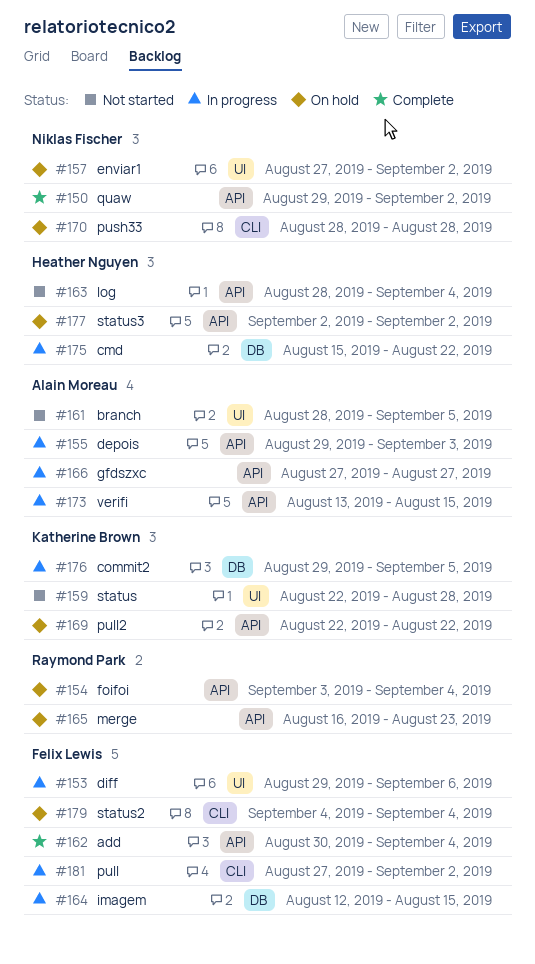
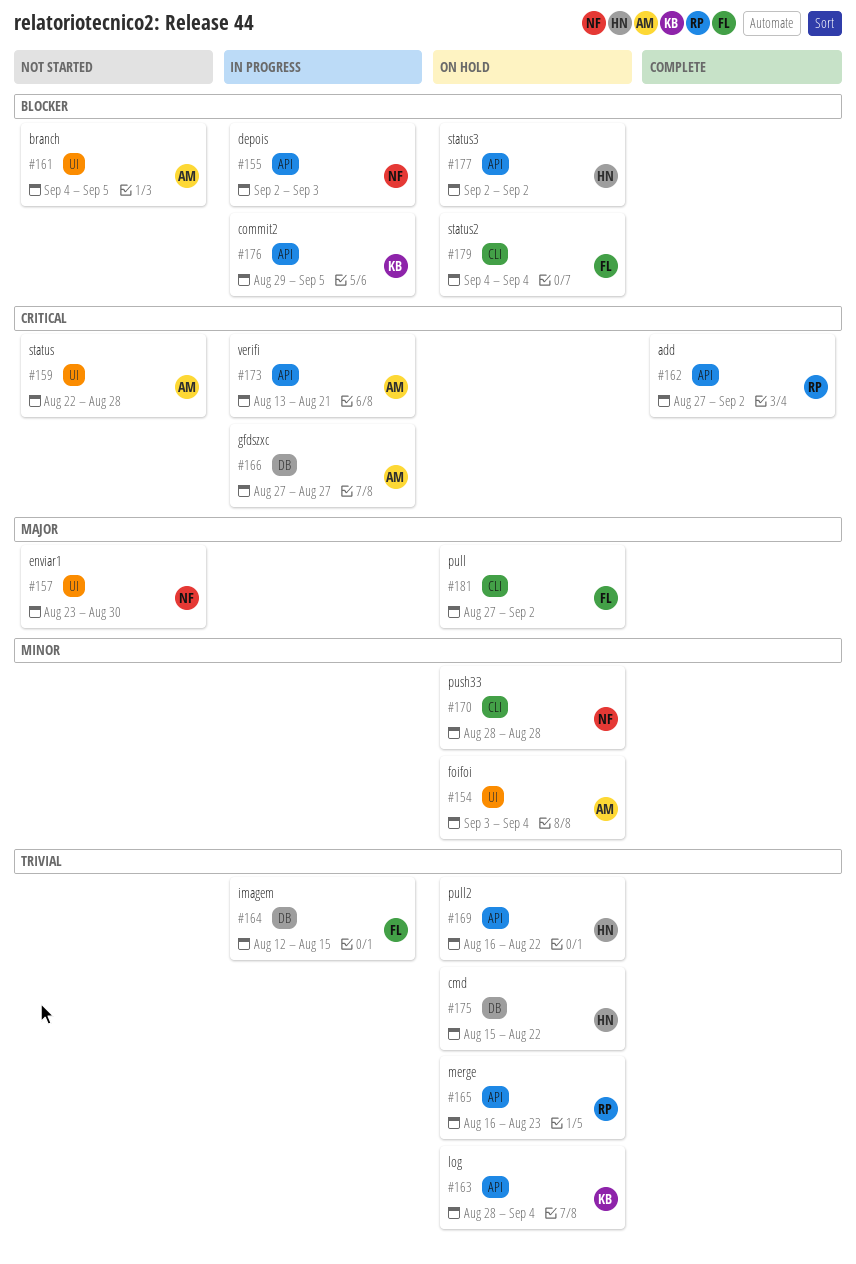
#150: present -> none
#153: present -> none
#154, owner: Raymond Park -> Alain Moreau
#154, label: API -> UI
#155, owner: Alain Moreau -> Niklas Fischer
#155, start: Aug 29 -> Sep 2
#157, status: On hold -> Not started
#157, start: Aug 27 -> Aug 23
#157, due: Sep 2 -> Aug 30
#159, owner: Katherine Brown -> Alain Moreau
#161, start: Aug 28 -> Sep 4
#162, owner: Felix Lewis -> Raymond Park
#162, start: Aug 30 -> Aug 27
#162, due: Sep 4 -> Sep 2
#163, status: Not started -> On hold
#163, owner: Heather Nguyen -> Katherine Brown
#166, label: API -> DB
#169, owner: Katherine Brown -> Heather Nguyen
#169, start: Aug 22 -> Aug 16
#173, due: Aug 15 -> Aug 21
#175, status: In progress -> On hold
#176, label: DB -> API
#181, status: In progress -> On hold

